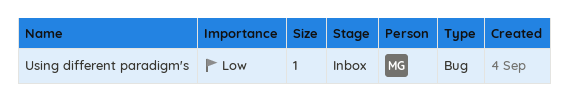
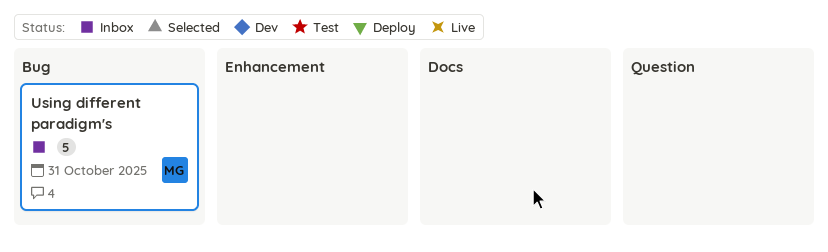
Using different paradigm's, estimate: 1 -> 5

